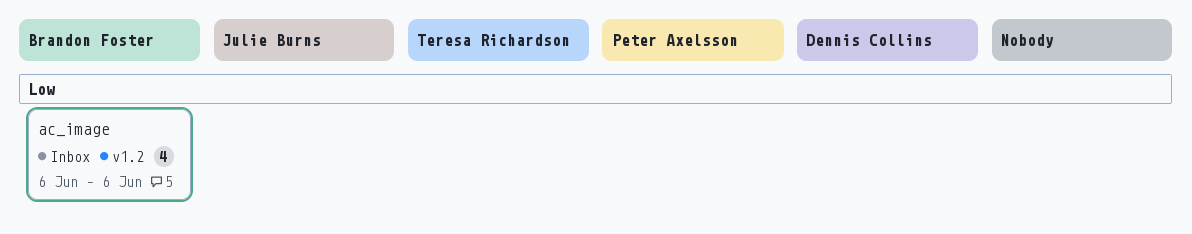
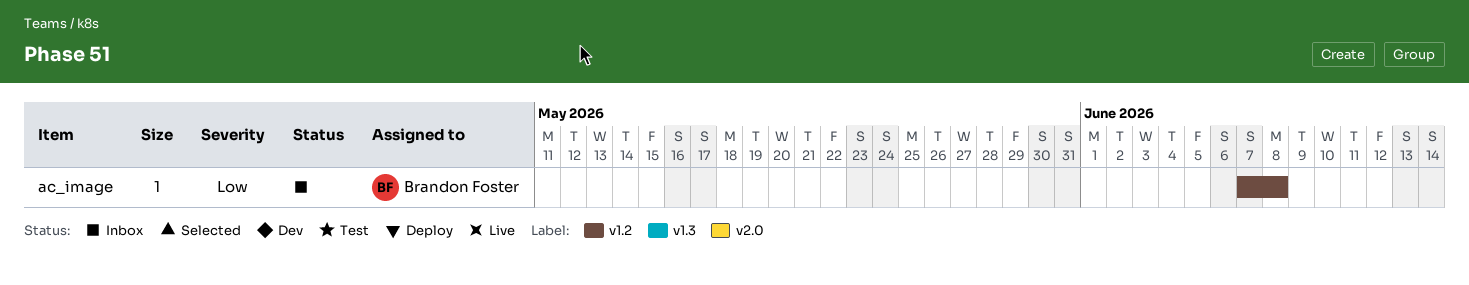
ac_image, estimate: 4 -> 1
ac_image, start: Jun 6 -> Jun 7
ac_image, due: Jun 6 -> Jun 8

